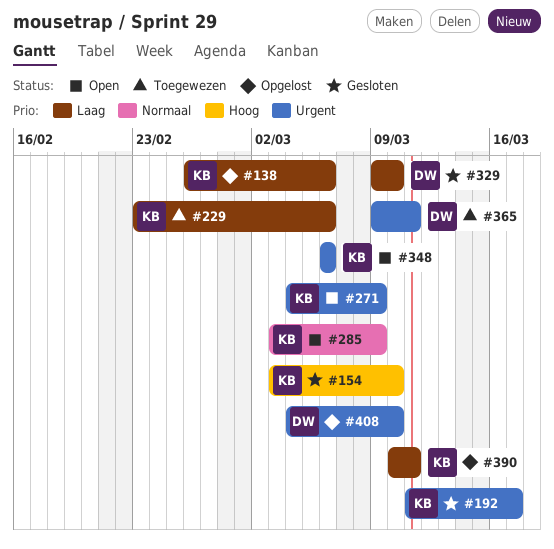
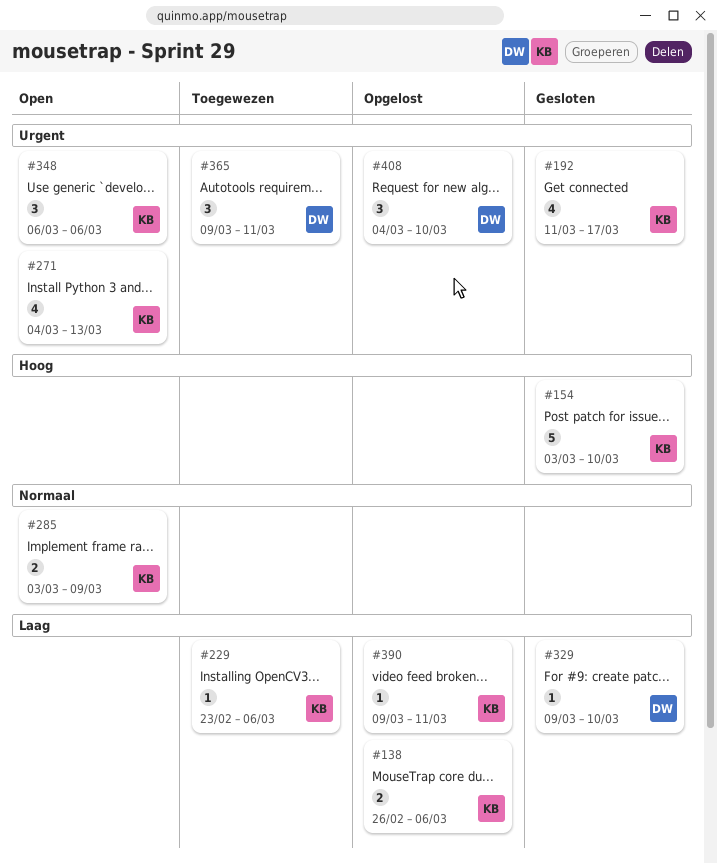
#271, due: Mar 9 -> Mar 13
#390, start: Mar 10 -> Mar 9

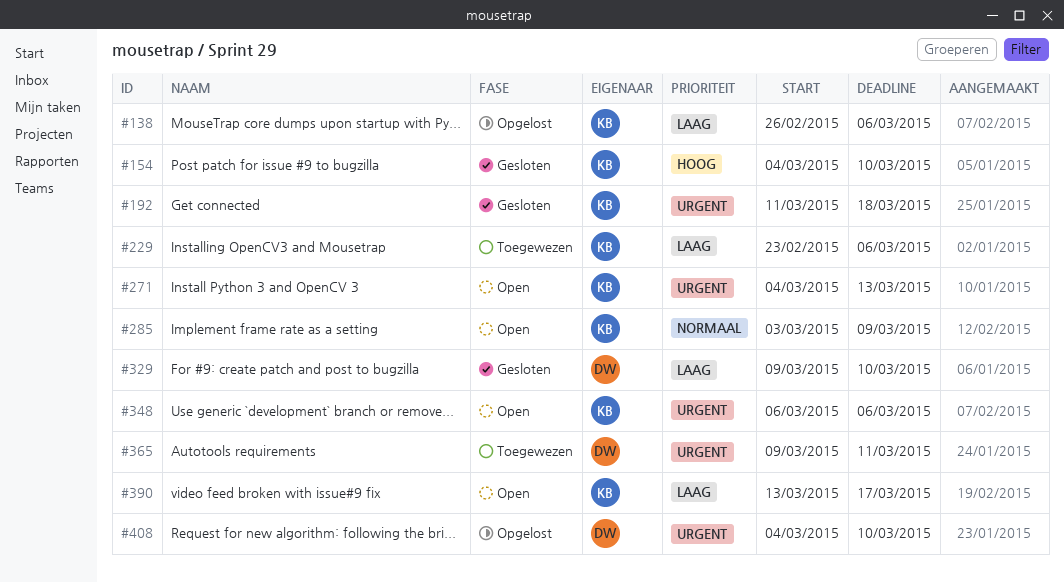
#154, start: Mar 3 -> Mar 4
#192, due: Mar 17 -> Mar 18
#390, status: Opgelost -> Open
#390, start: Mar 9 -> Mar 13
#390, due: Mar 11 -> Mar 17

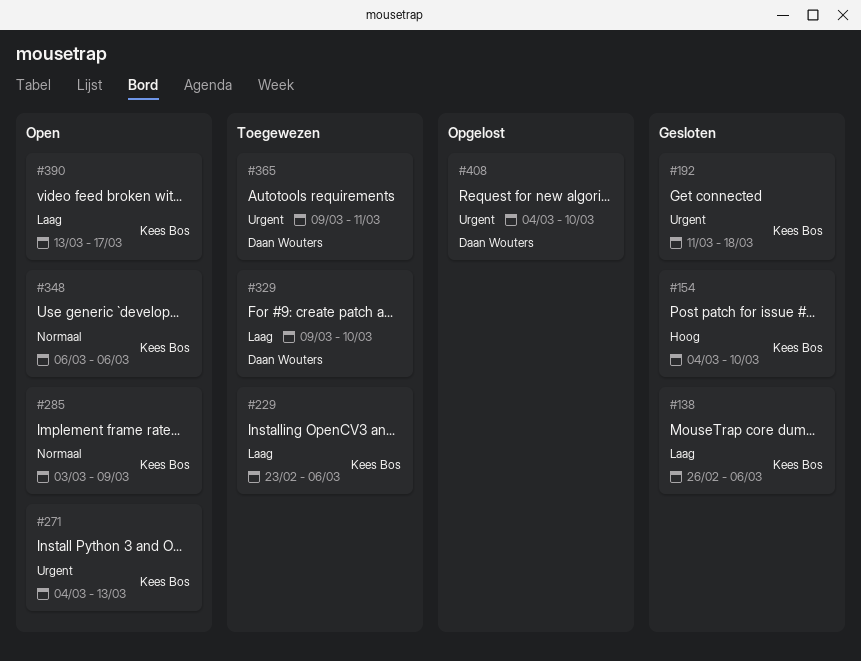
#138, status: Opgelost -> Gesloten
#329, status: Gesloten -> Toegewezen
#348, priority: Urgent -> Normaal

